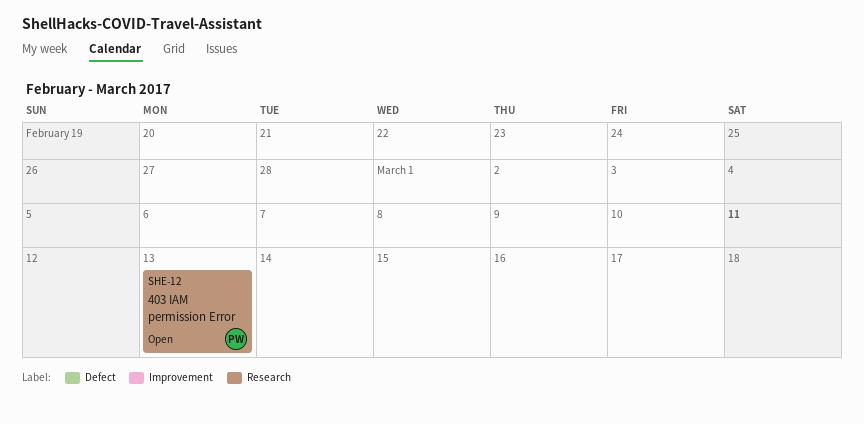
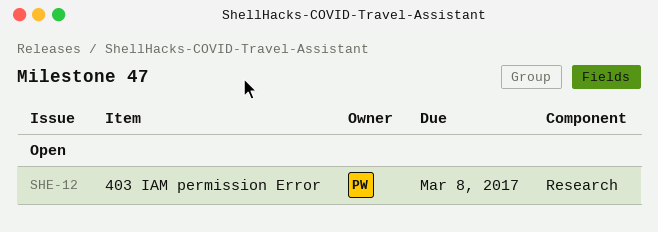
SHE-12, due: Mar 13 -> Mar 8

